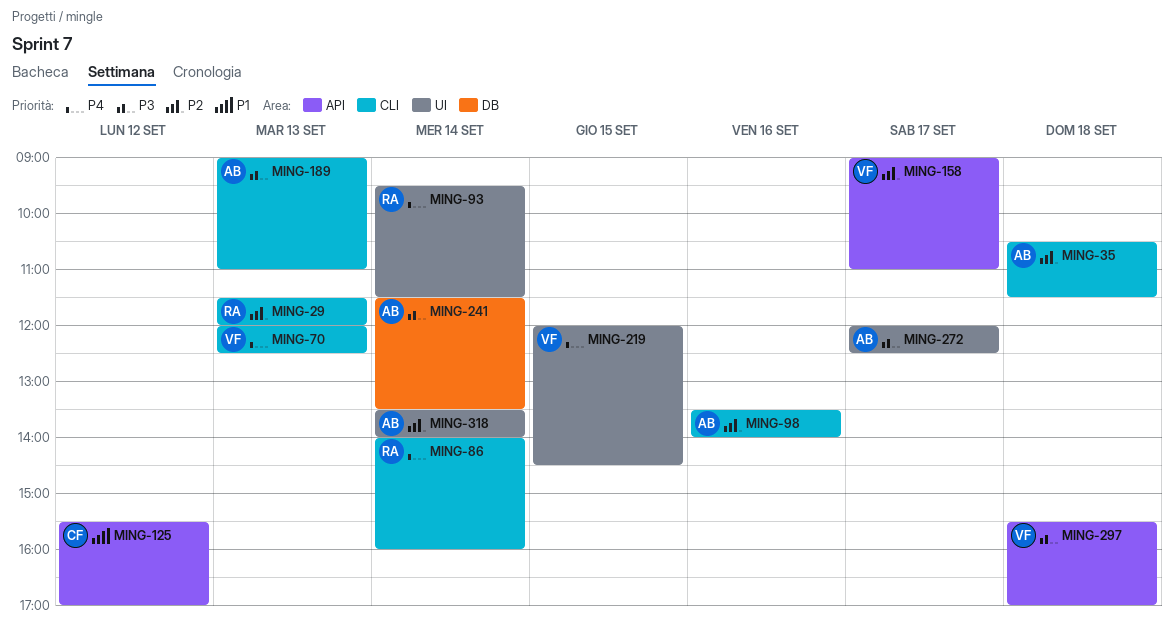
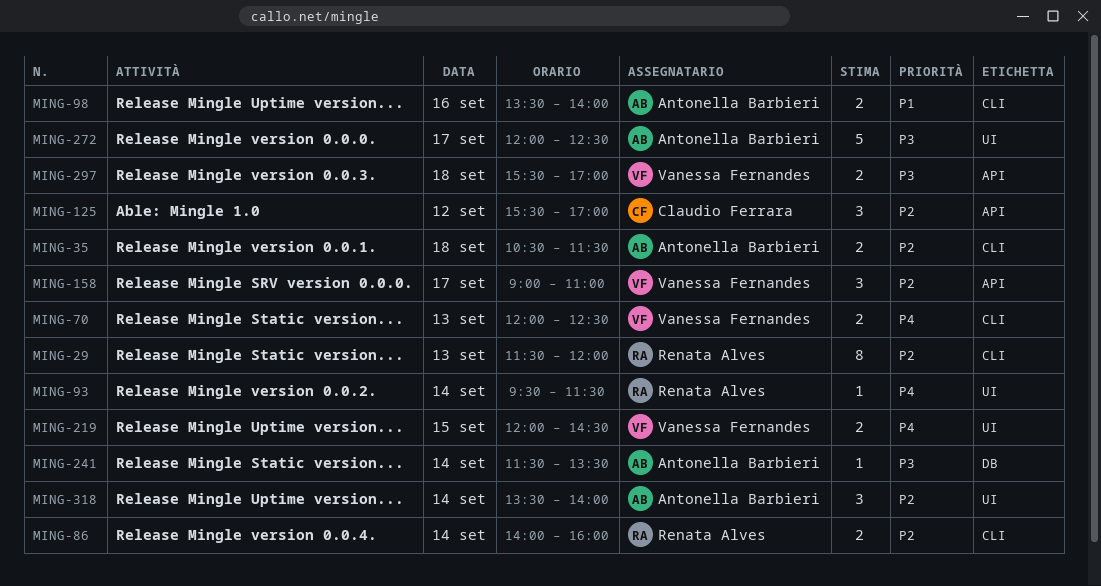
MING-86, priority: P4 -> P2
MING-98, priority: P2 -> P1
MING-125, priority: P1 -> P2
MING-189: present -> none

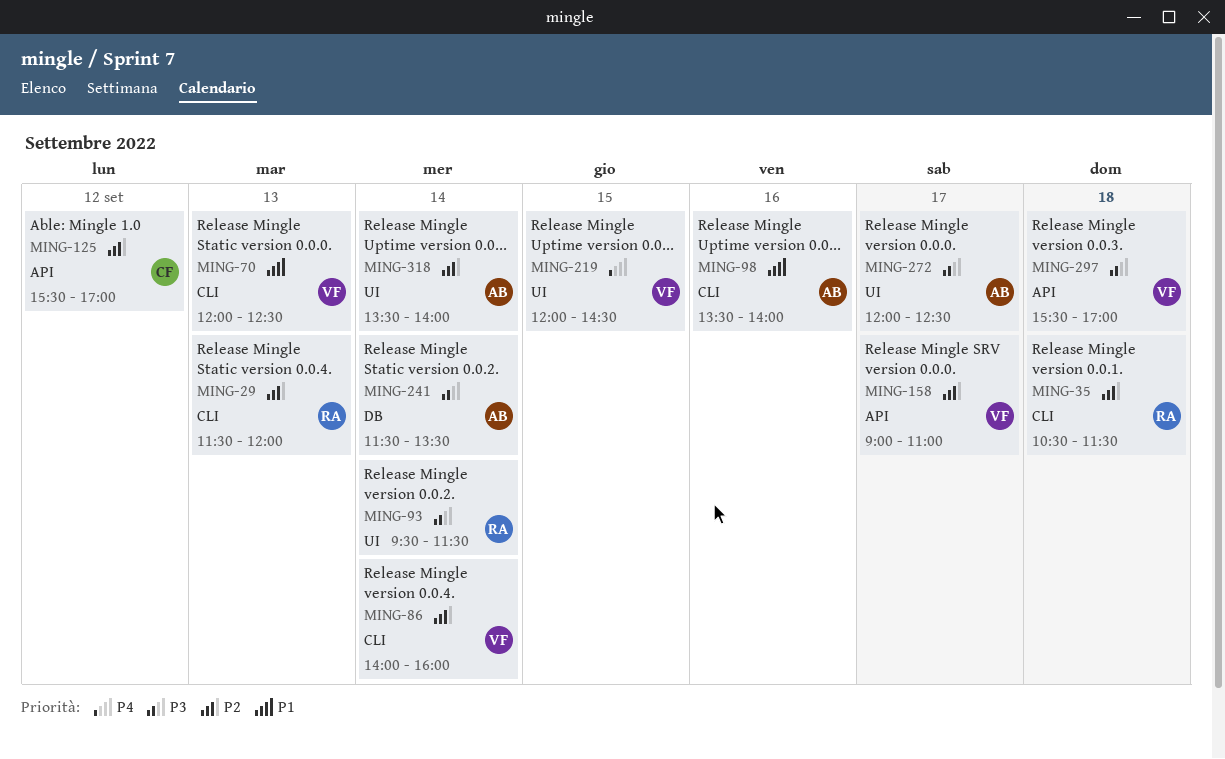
MING-35, owner: Antonella Barbieri -> Renata Alves
MING-70, priority: P4 -> P1
MING-86, owner: Renata Alves -> Vanessa Fernandes
MING-93, priority: P4 -> P3

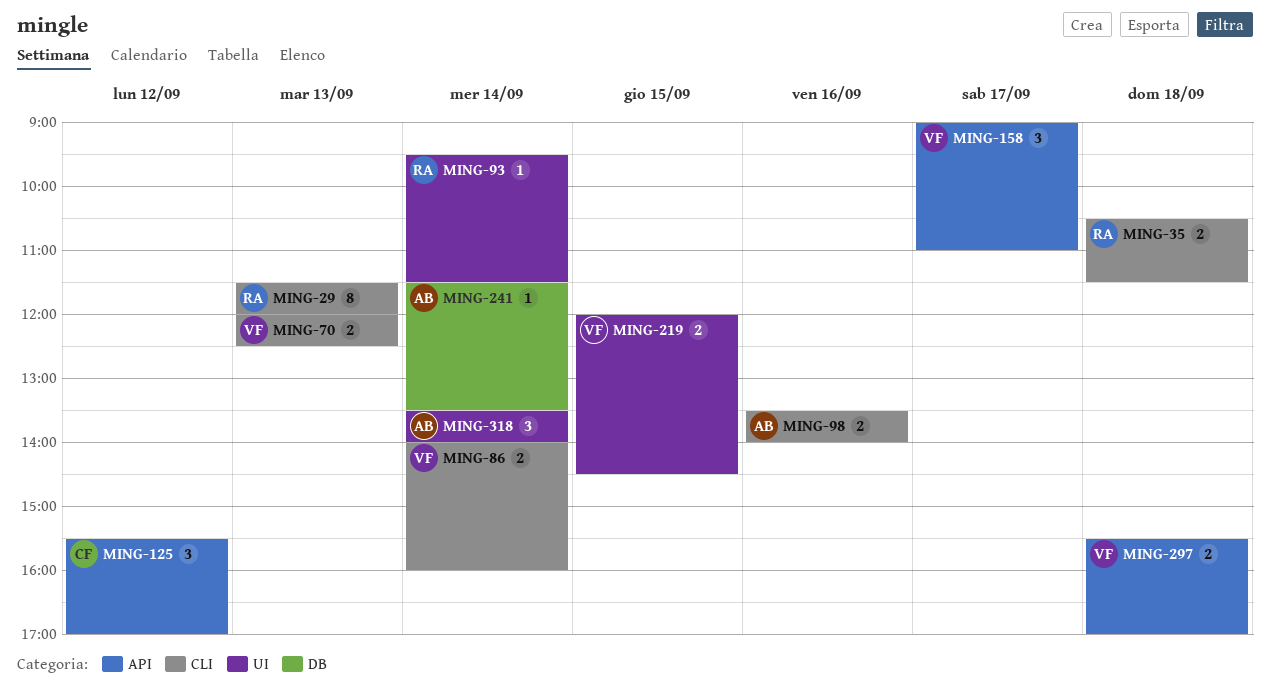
MING-272: present -> none

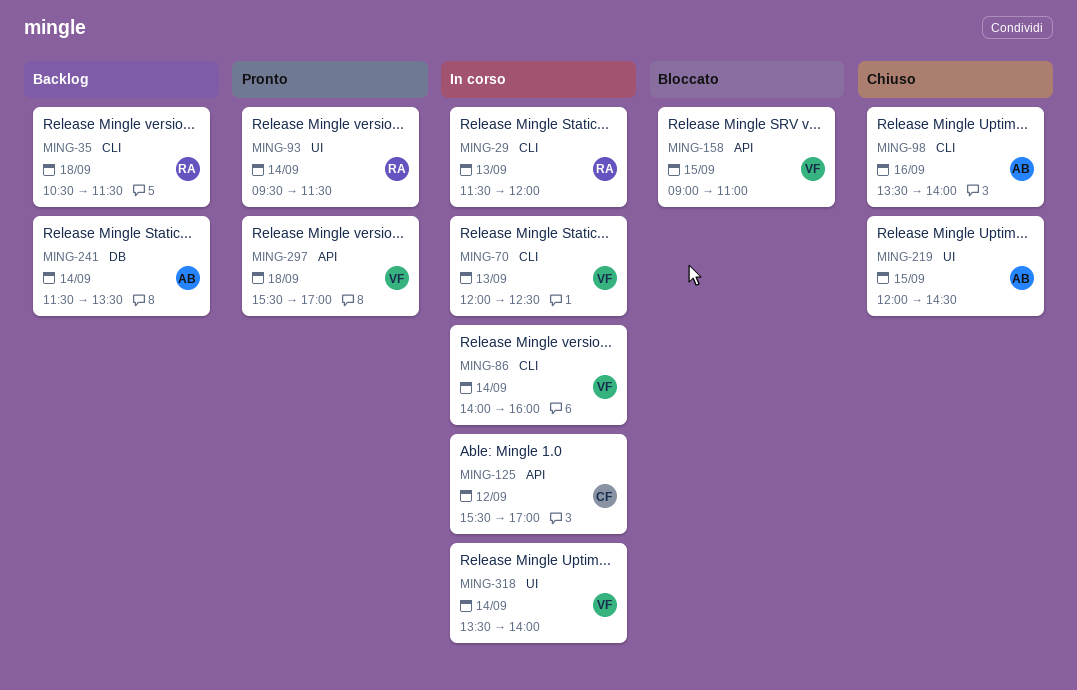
MING-158, day: Sep 17 -> Sep 15
MING-219, owner: VF -> AB
MING-318, owner: AB -> VF

